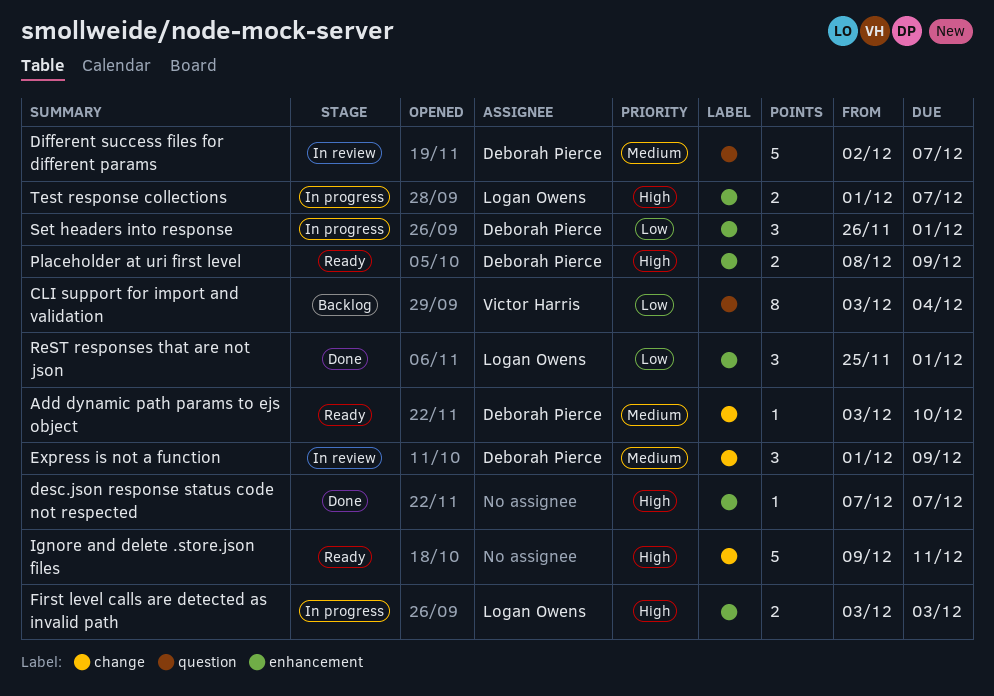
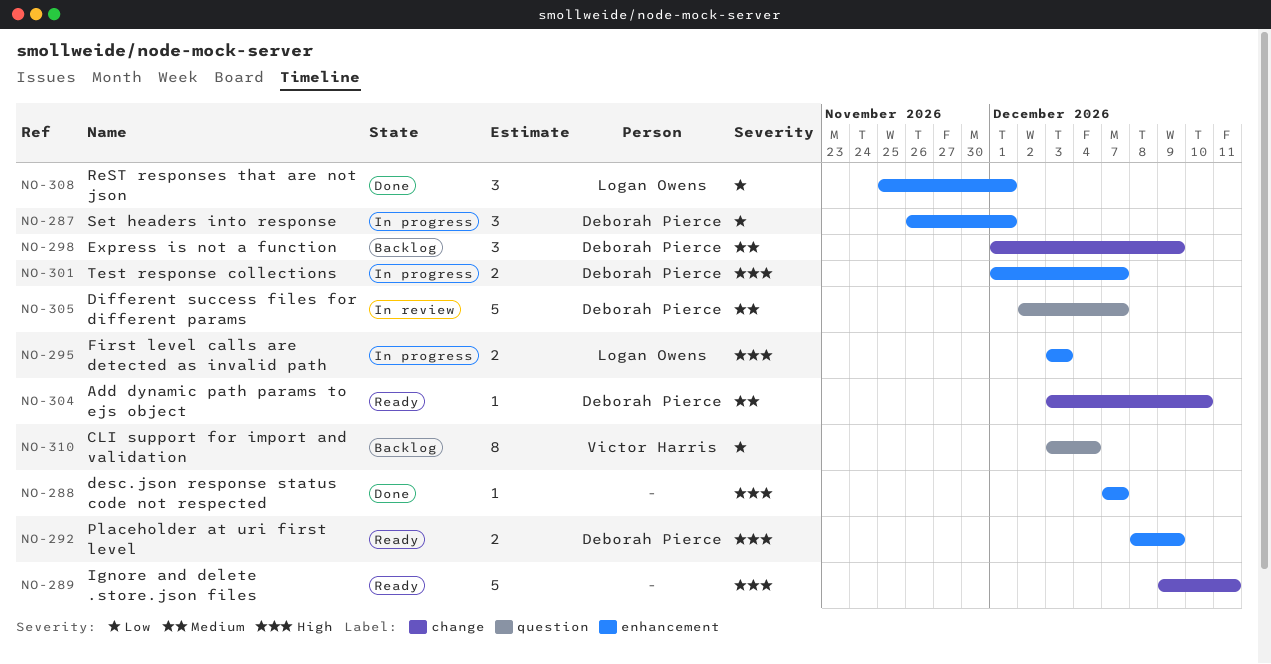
Express is not a function, status: In review -> Backlog
Test response collections, owner: Logan Owens -> Deborah Pierce

